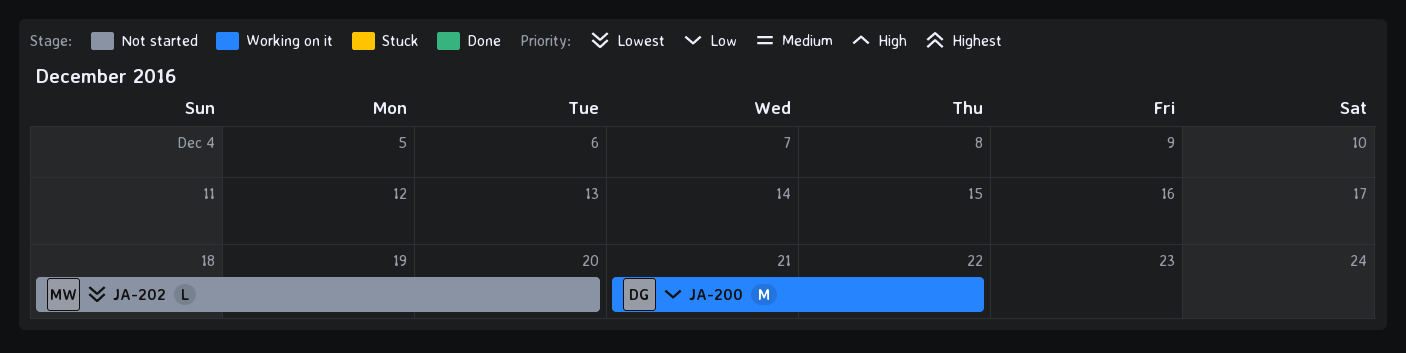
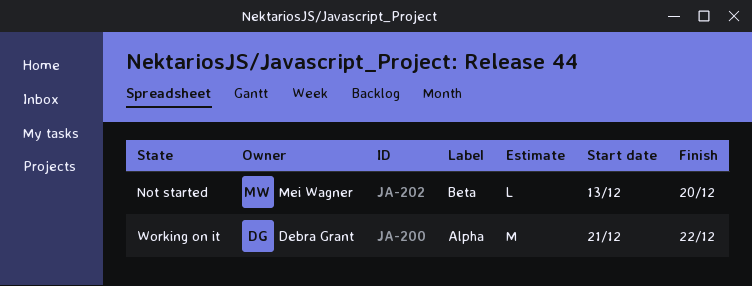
JA-202, start: Dec 18 -> Dec 13

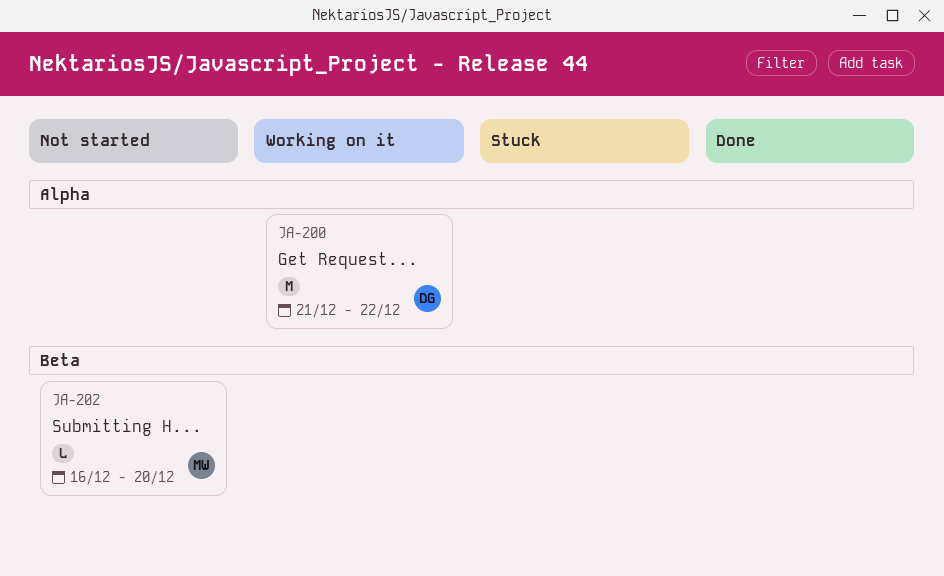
JA-202, start: Dec 13 -> Dec 16

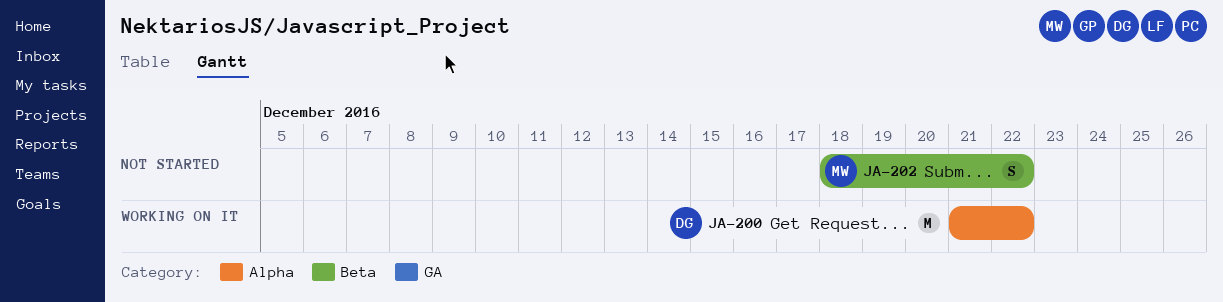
JA-202, estimate: L -> S
JA-202, start: Dec 16 -> Dec 18
JA-202, due: Dec 20 -> Dec 22

